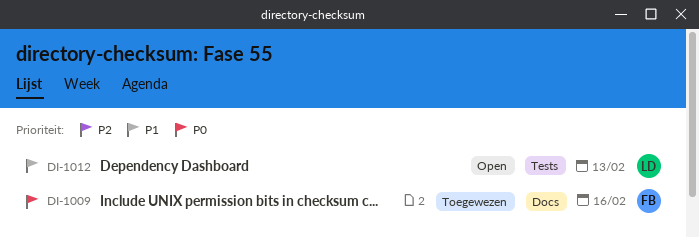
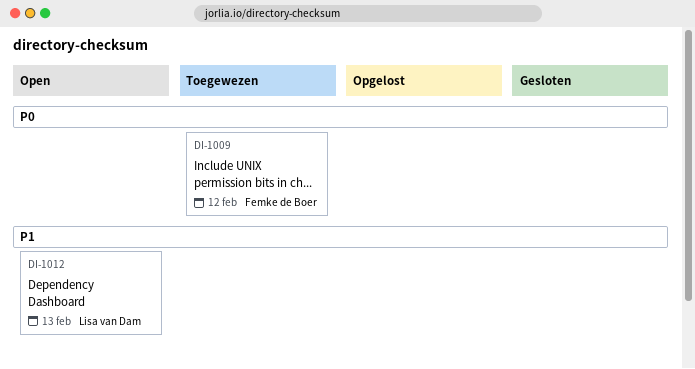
DI-1009, due: Feb 16 -> Feb 12

